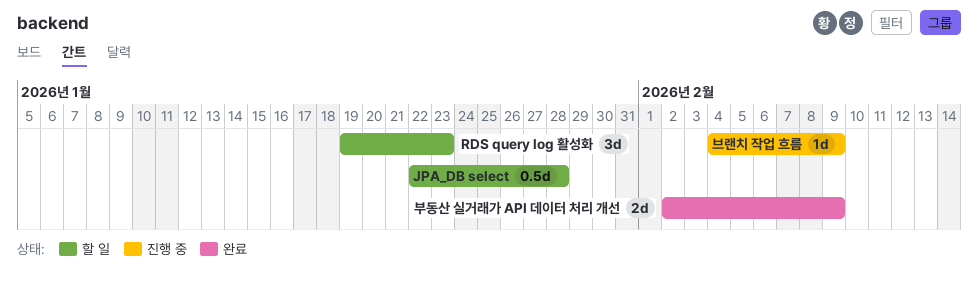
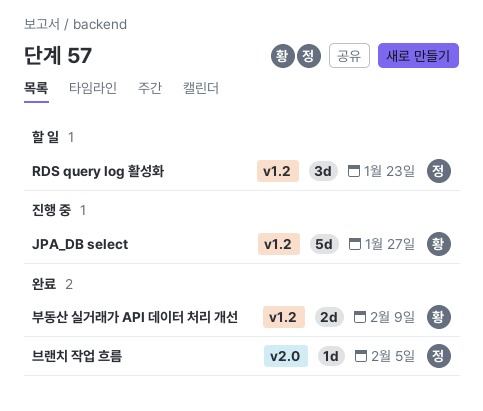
JPA_DB select, status: 할 일 -> 진행 중
JPA_DB select, estimate: 0.5d -> 5d
JPA_DB select, due: Jan 28 -> Jan 27
브랜치 작업 흐름, status: 진행 중 -> 완료
브랜치 작업 흐름, due: Feb 9 -> Feb 5

